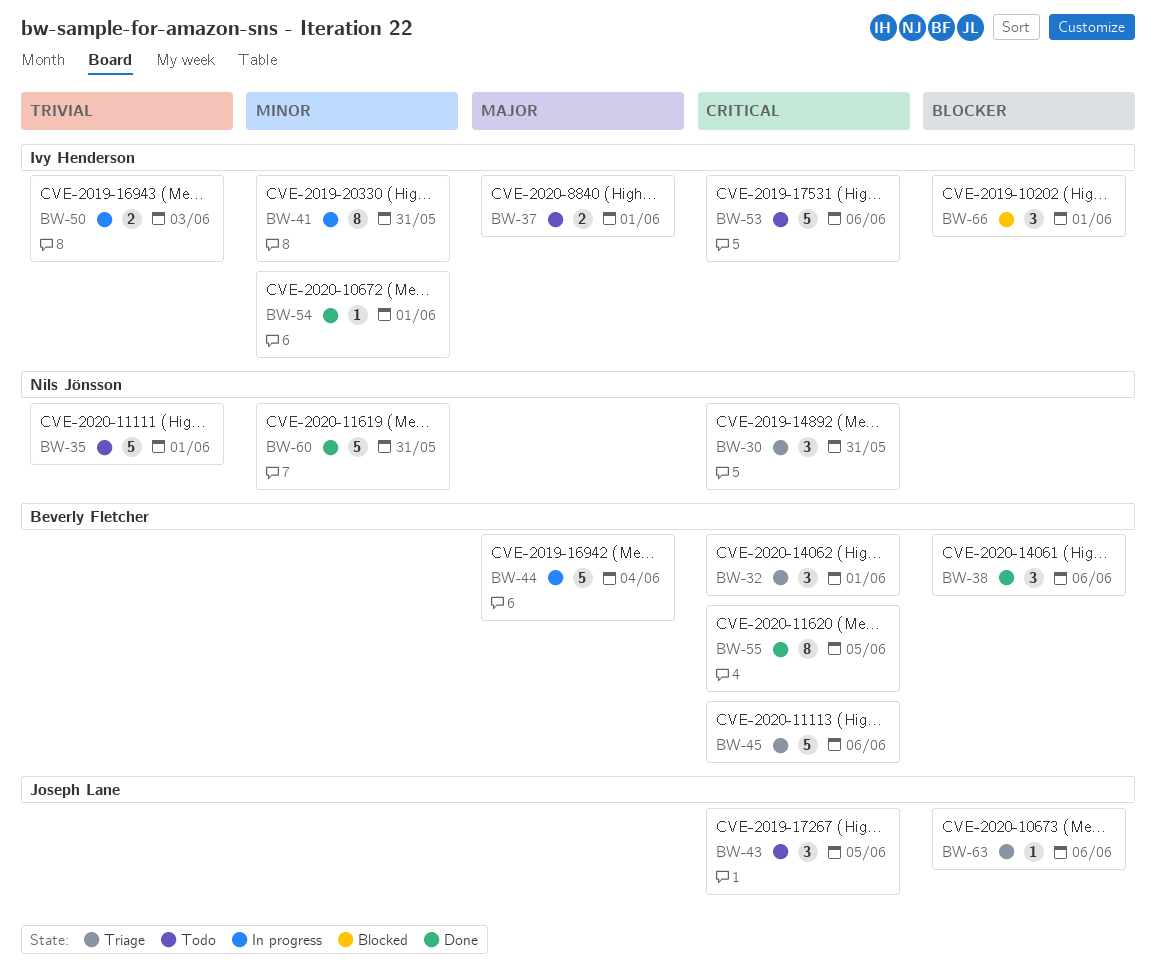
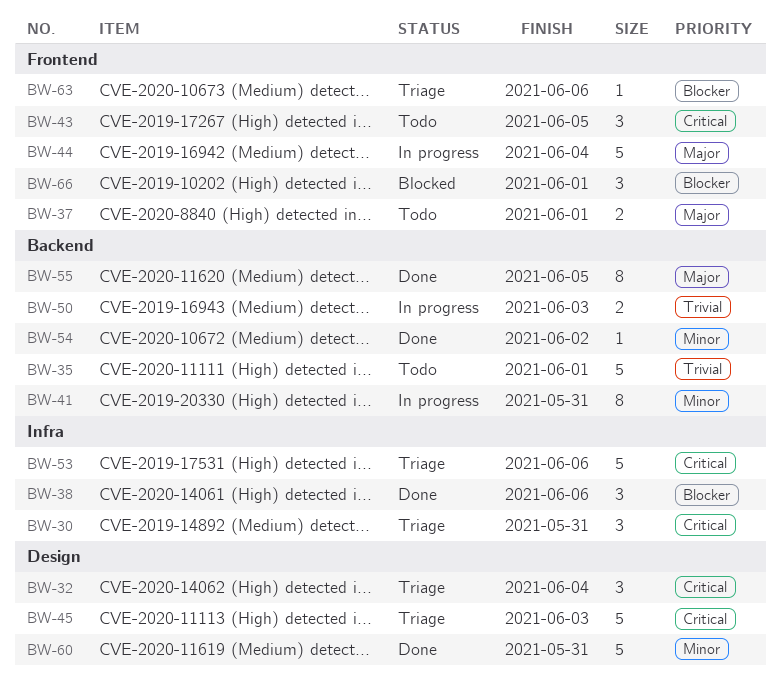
BW-32, due: Jun 1 -> Jun 4
BW-45, due: Jun 6 -> Jun 3
BW-53, status: Todo -> Triage
BW-54, due: Jun 1 -> Jun 2
BW-55, priority: Critical -> Major

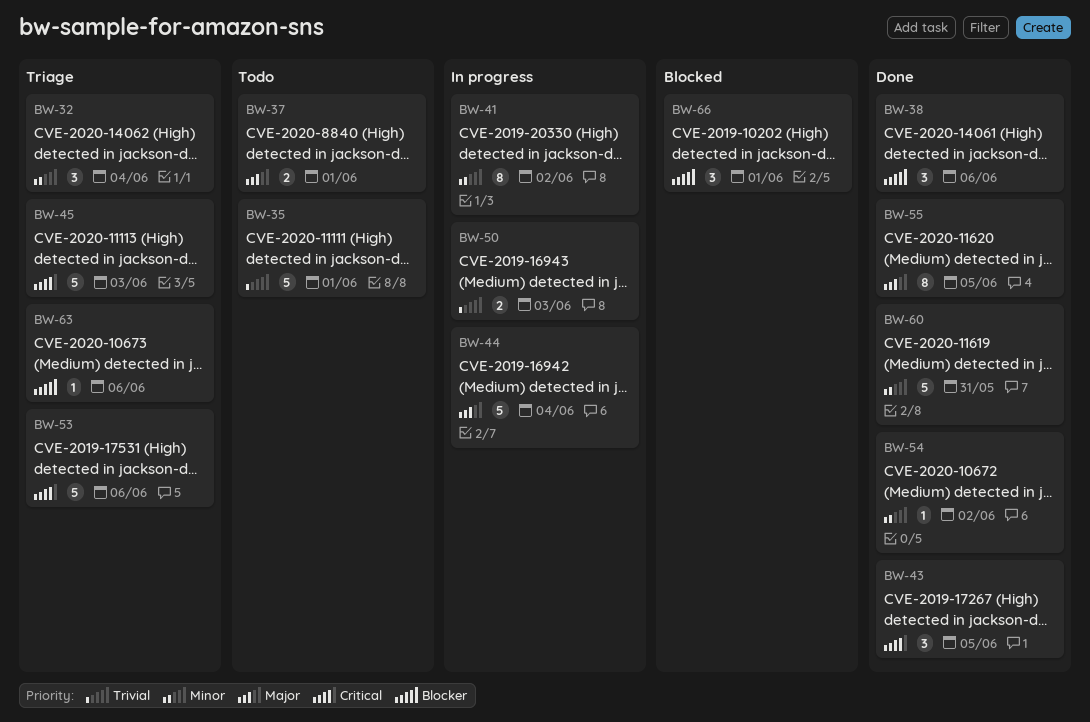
BW-30: present -> none
BW-32, priority: Critical -> Minor
BW-41, due: May 31 -> Jun 2
BW-43, status: Todo -> Done

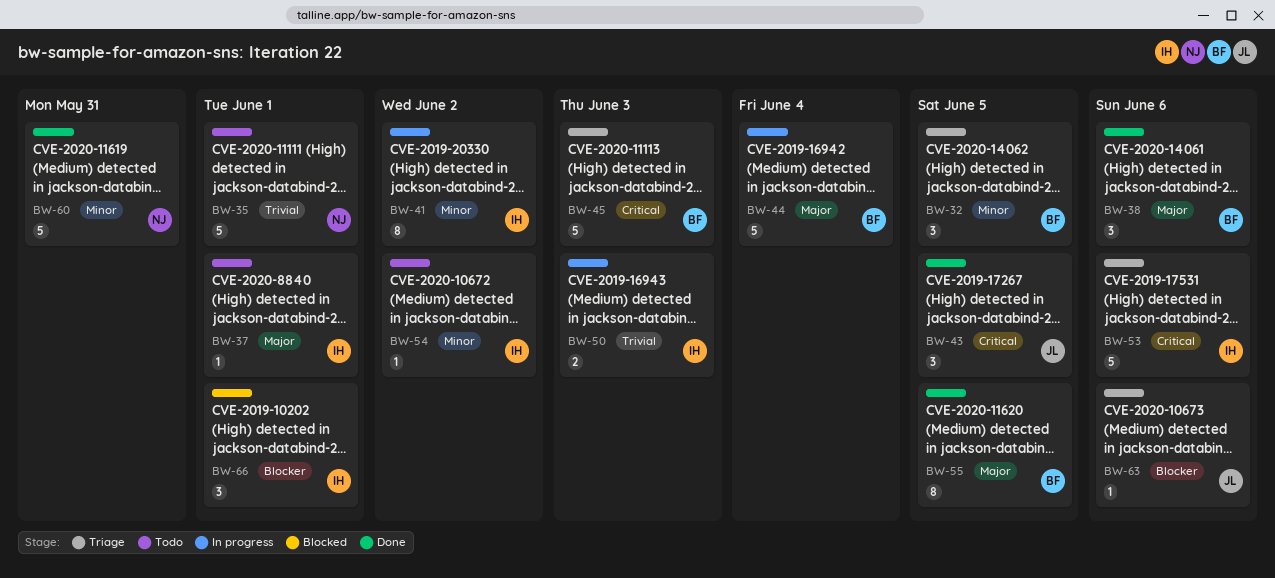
BW-32, due: Jun 4 -> Jun 5
BW-37, estimate: 2 -> 1
BW-38, priority: Blocker -> Major
BW-54, status: Done -> Todo

